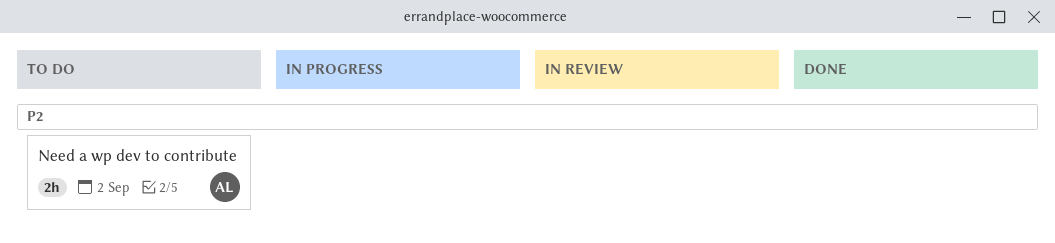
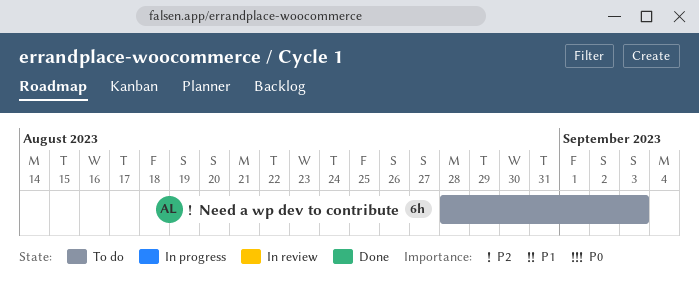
Need a wp dev to contribute, estimate: 2h -> 6h
Need a wp dev to contribute, due: Sep 2 -> Sep 3

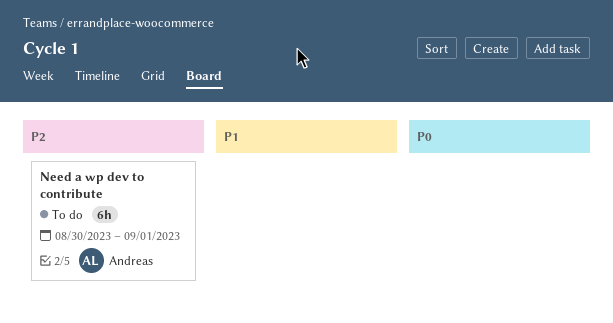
Need a wp dev to contribute, start: Aug 28 -> Aug 30
Need a wp dev to contribute, due: Sep 3 -> Sep 1

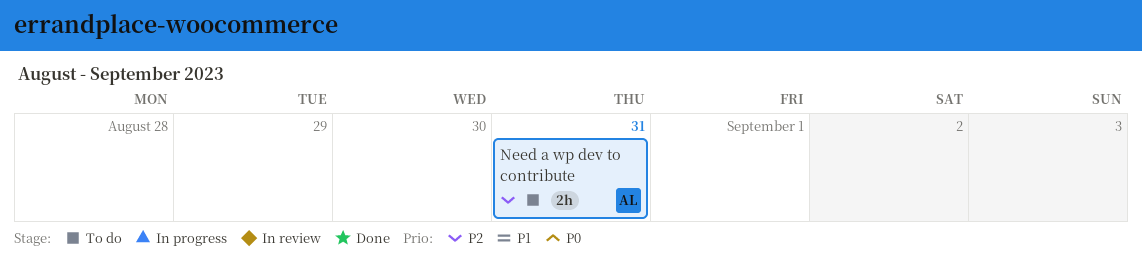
Need a wp dev to contribute, estimate: 6h -> 2h
Need a wp dev to contribute, due: Sep 1 -> Aug 31

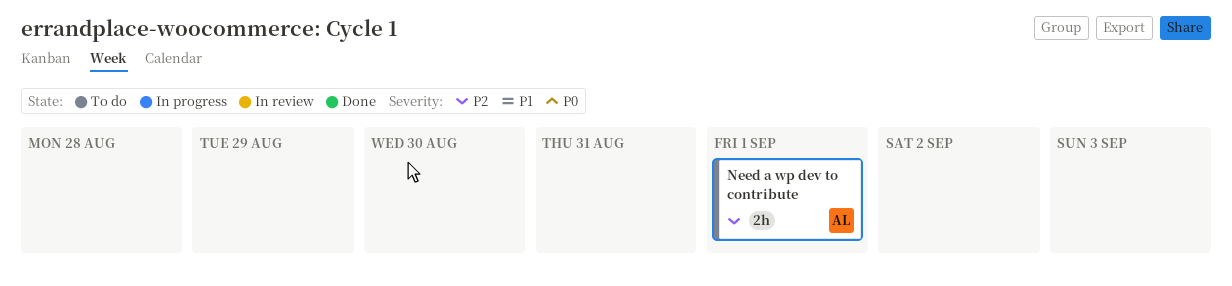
Need a wp dev to contribute, due: Aug 31 -> Sep 1

